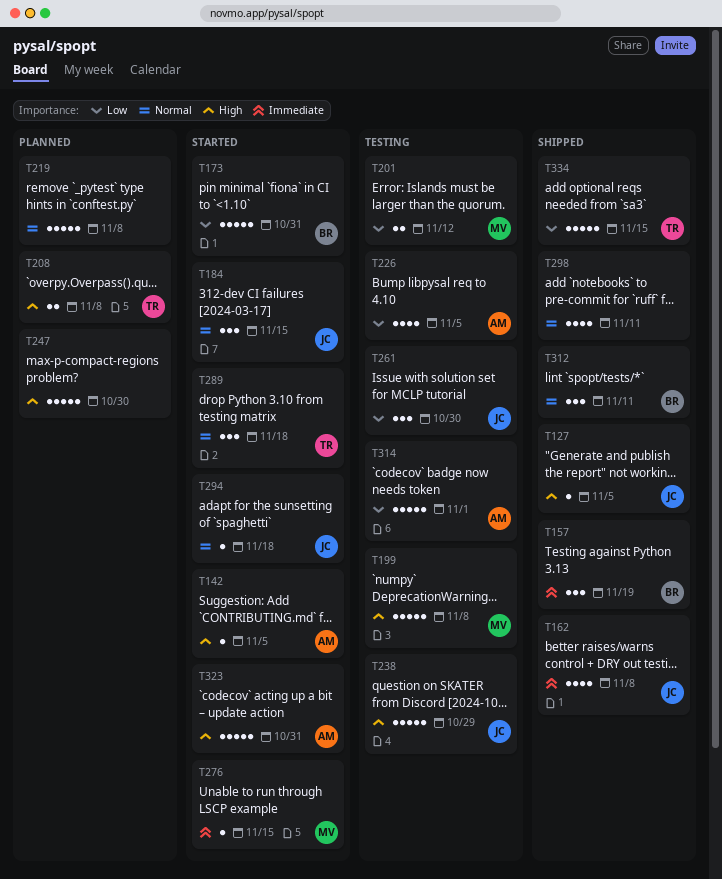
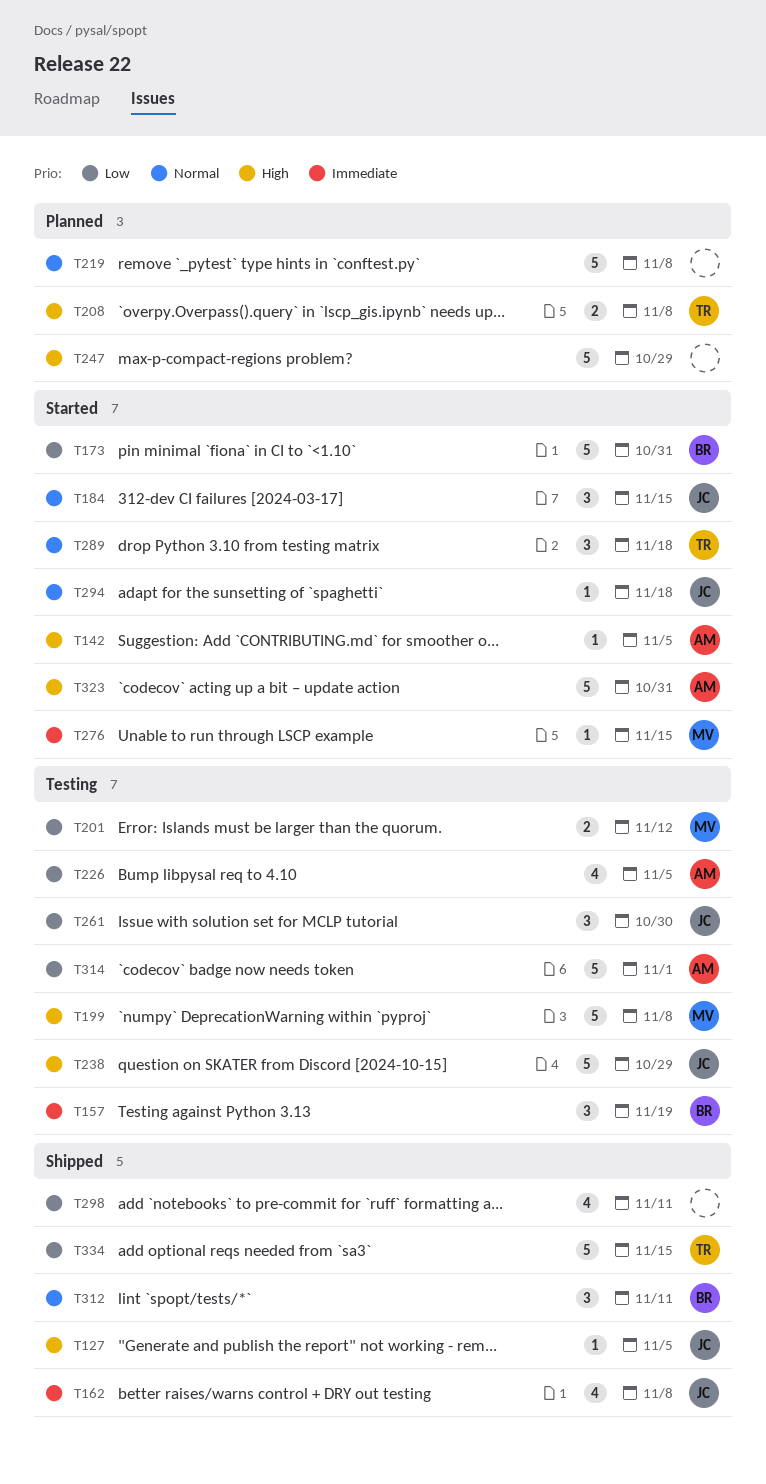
T157, status: Shipped -> Testing
T247, due: Oct 30 -> Oct 29
T298, priority: Normal -> Low

